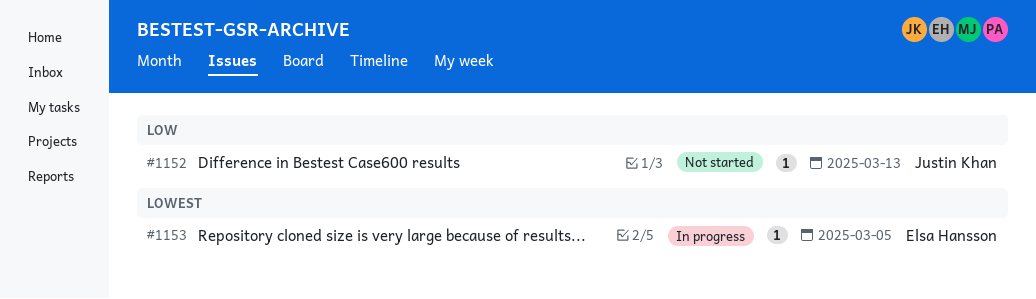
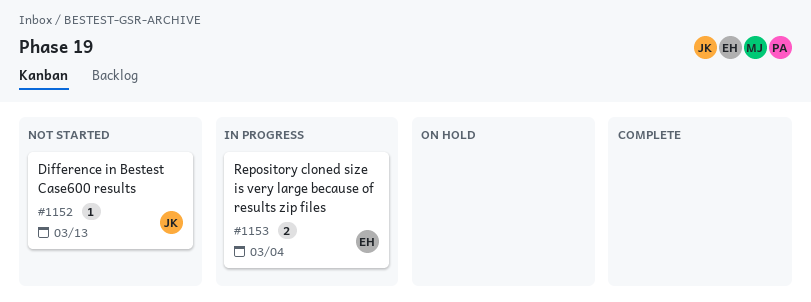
#1153, estimate: 1 -> 2
#1153, due: Mar 5 -> Mar 4

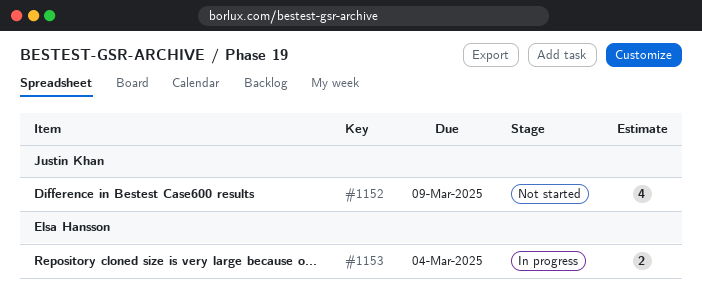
#1152, estimate: 1 -> 4
#1152, due: Mar 13 -> Mar 9

